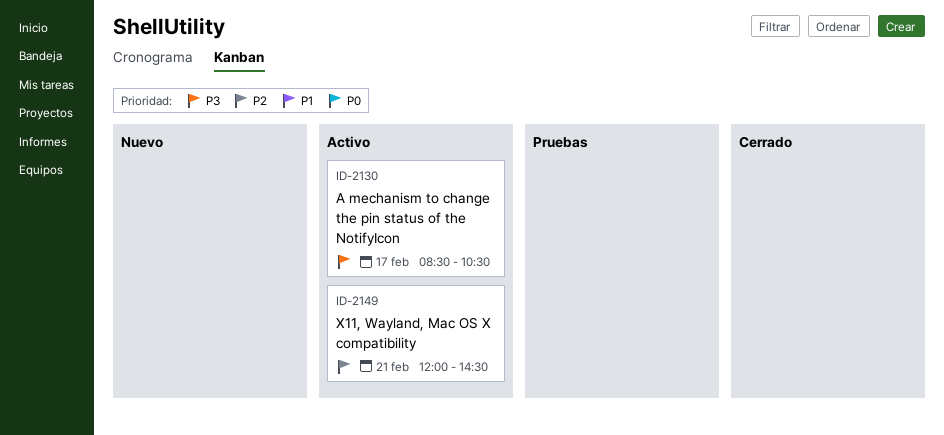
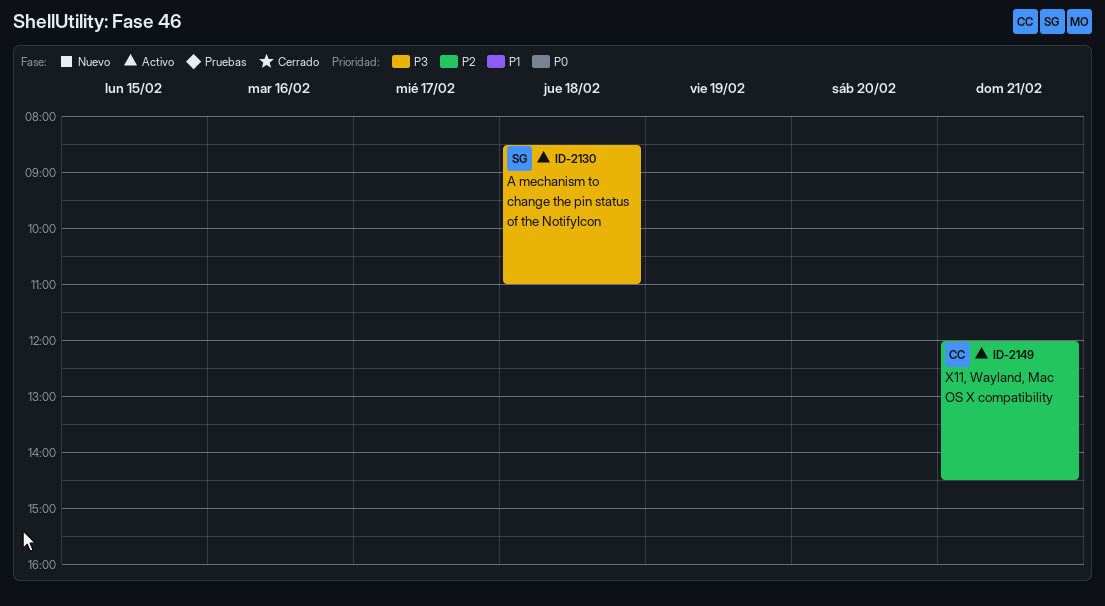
ID-2130, day: Feb 17 -> Feb 18
ID-2130, ends: 10:30 -> 11:00

